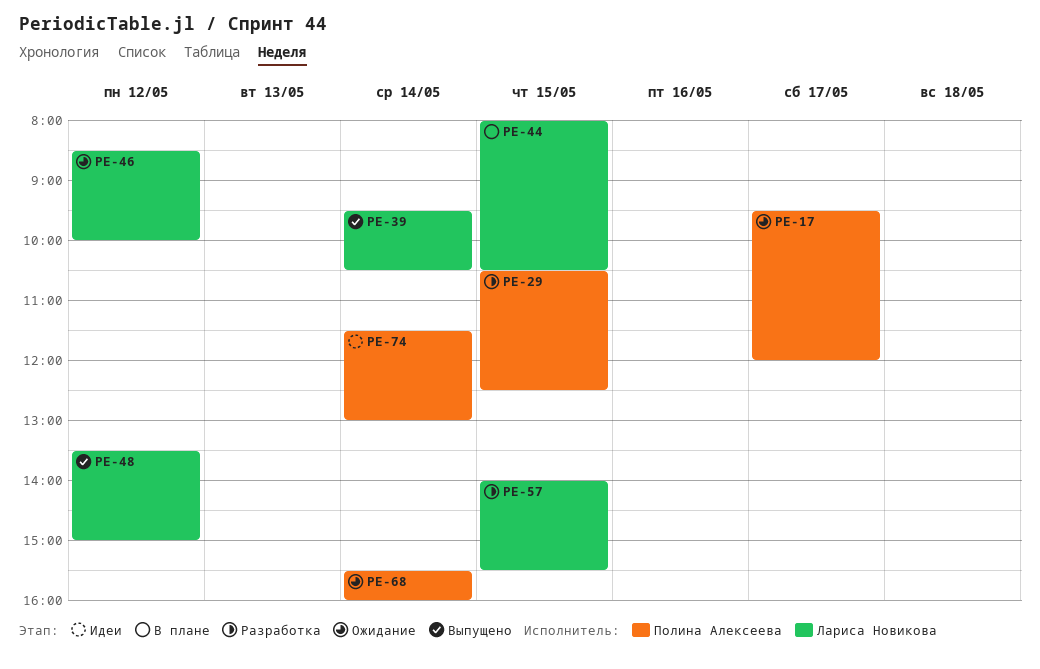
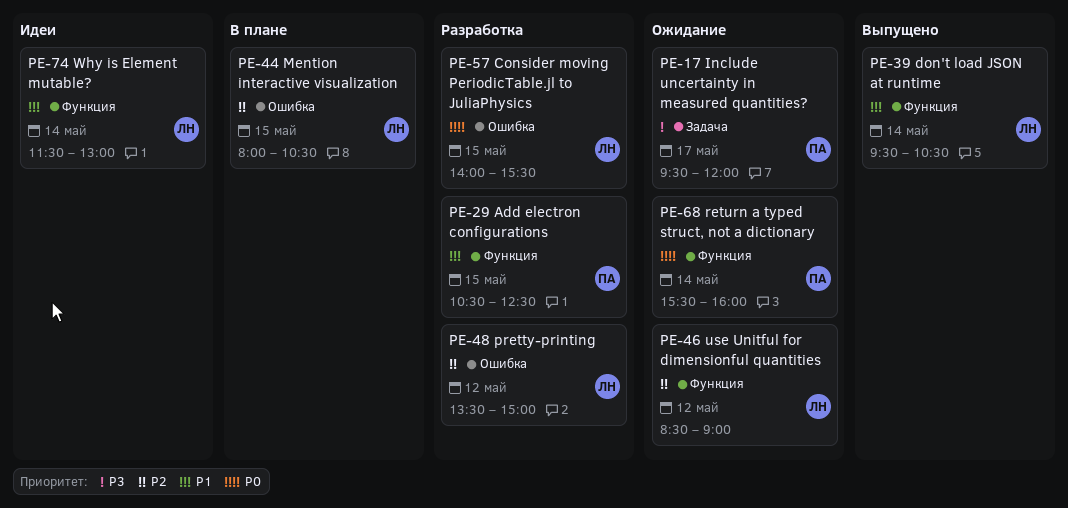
PE-46, ends: 10:00 -> 09:00
PE-48, status: Выпущено -> Разработка
PE-74, owner: Полина Алексеева -> Лариса Новикова

